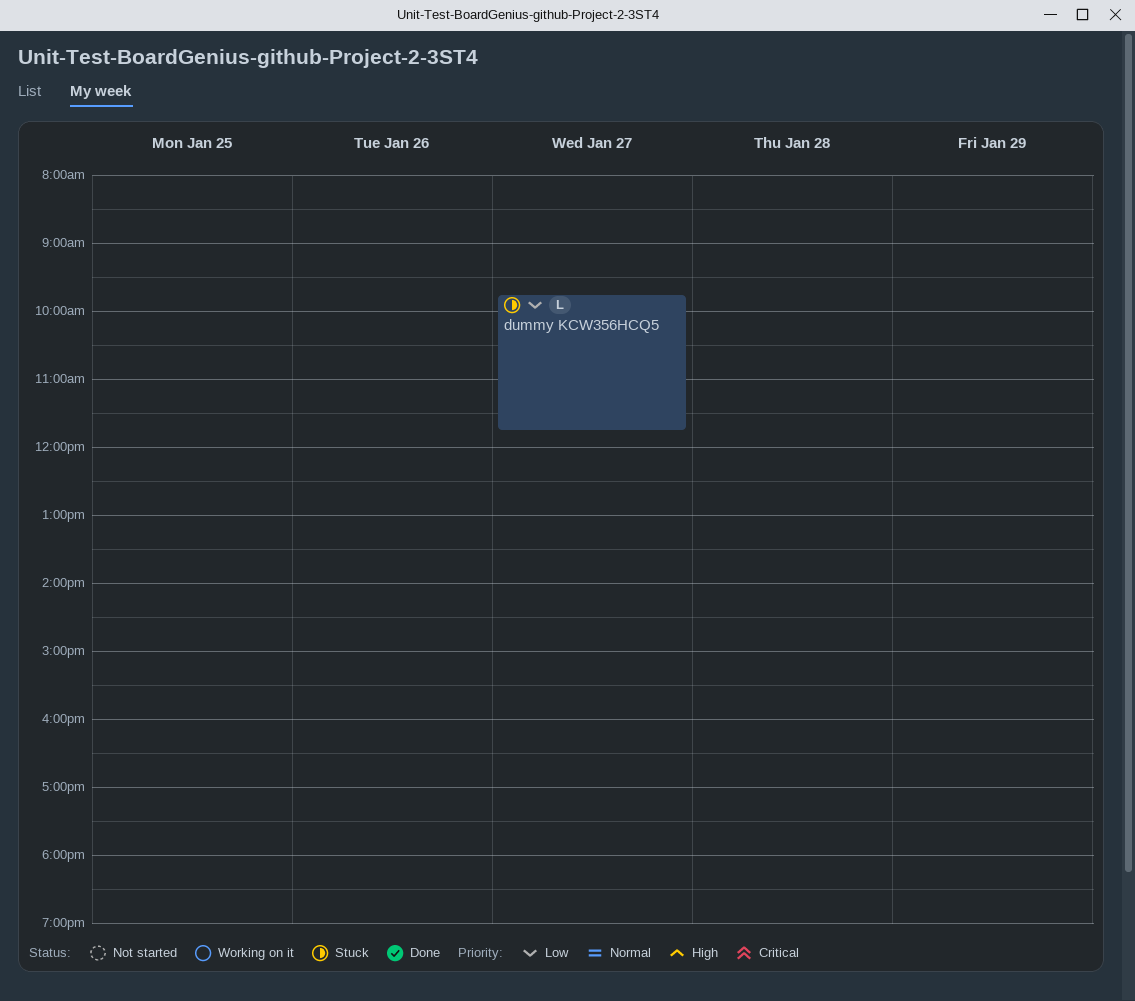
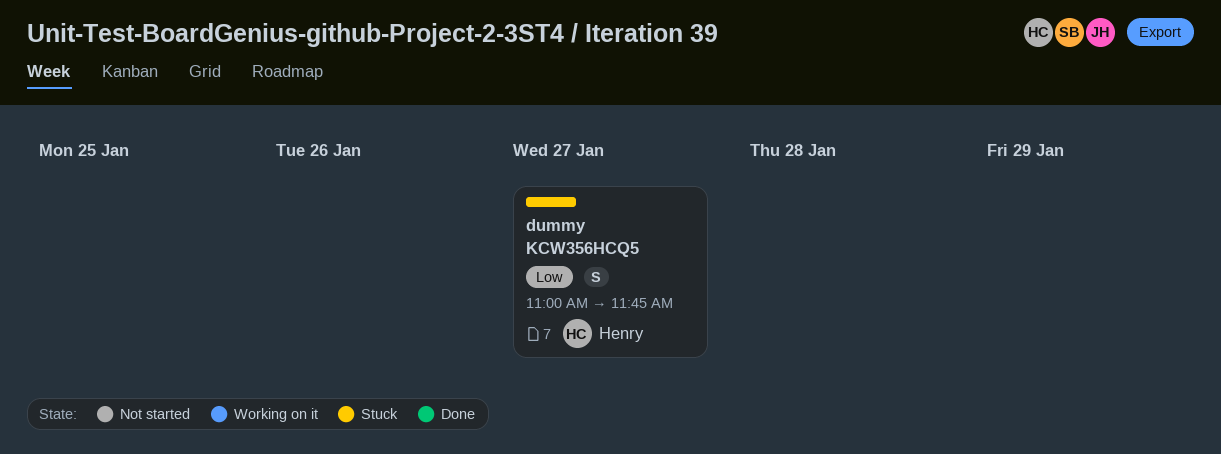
dummy KCW356HCQ5, estimate: L -> S
dummy KCW356HCQ5, begins: 09:45 -> 11:00

